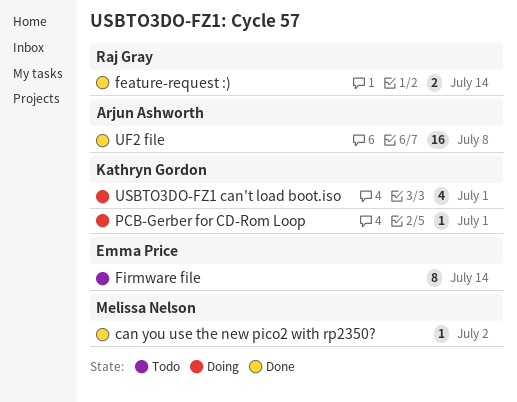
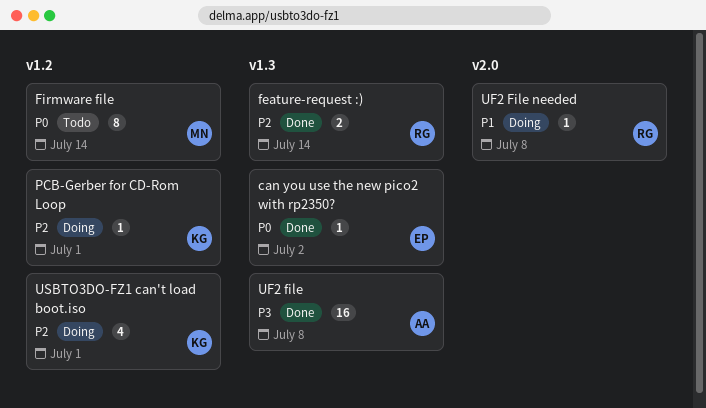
can you use the new pico2 with rp2350?, owner: Melissa Nelson -> Emma Price
Firmware file, owner: Emma Price -> Melissa Nelson
UF2 File needed: none -> present

